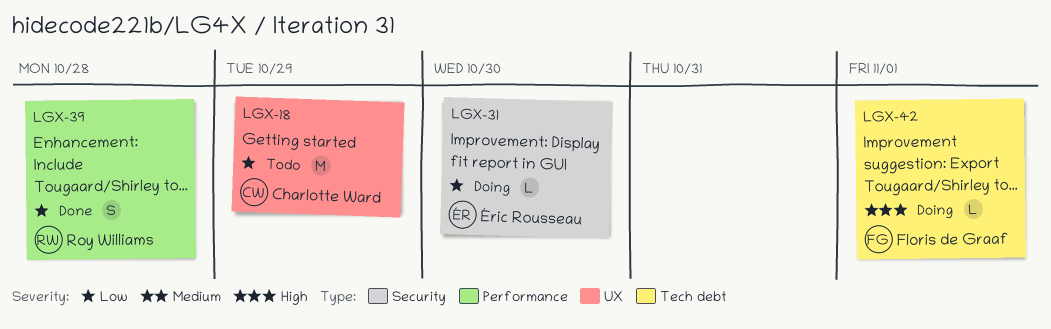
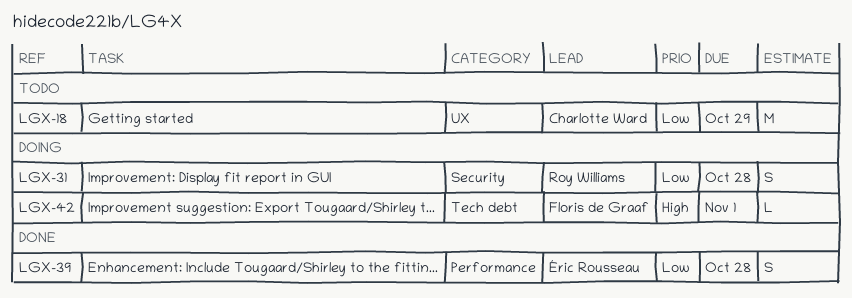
LGX-31, owner: Éric Rousseau -> Roy Williams
LGX-31, estimate: L -> S
LGX-31, due: Oct 30 -> Oct 28
LGX-39, owner: Roy Williams -> Éric Rousseau

